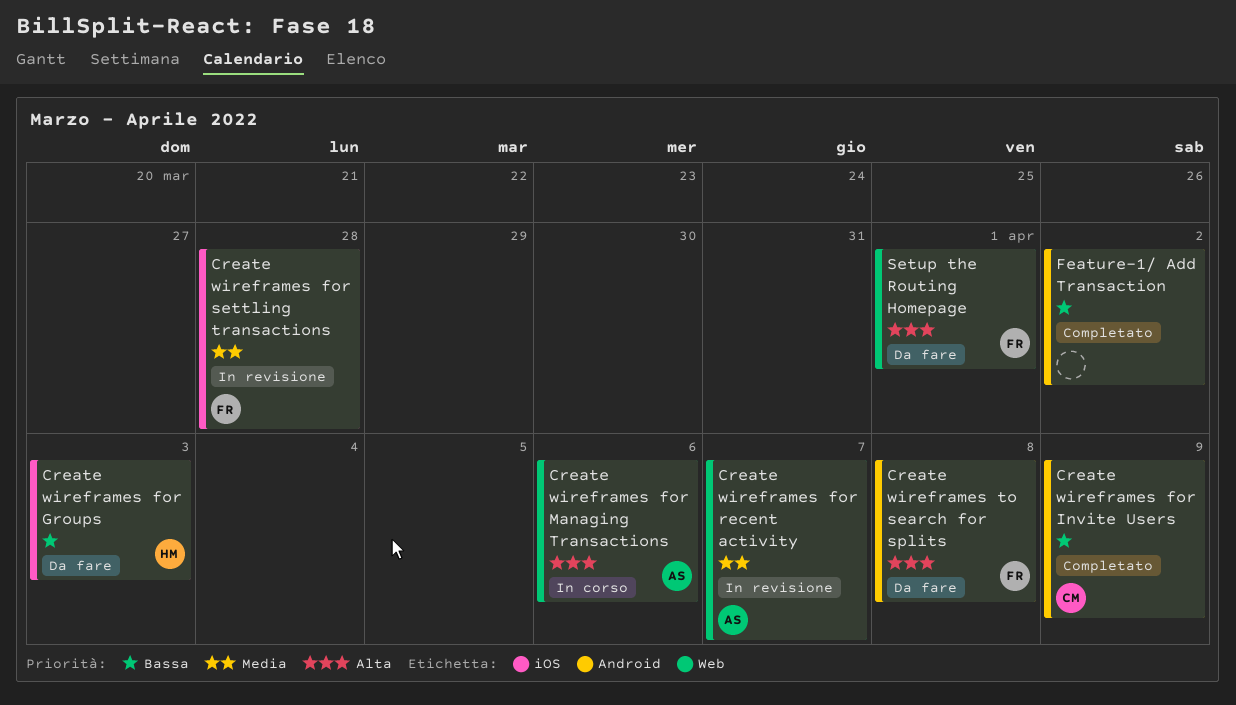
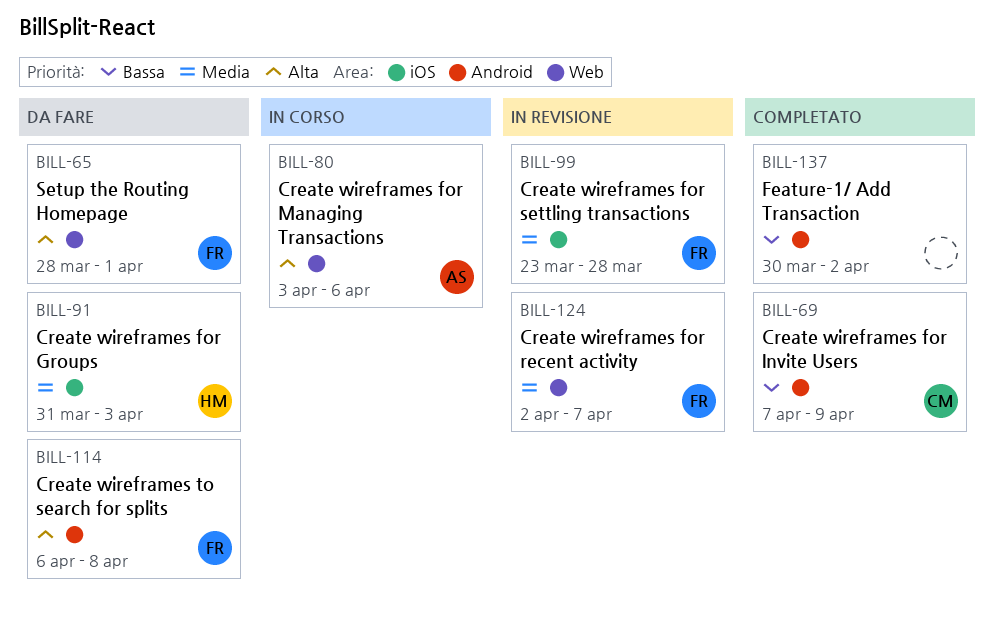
Create wireframes for Groups, priority: Bassa -> Media
Create wireframes for recent activity, owner: AS -> FR

